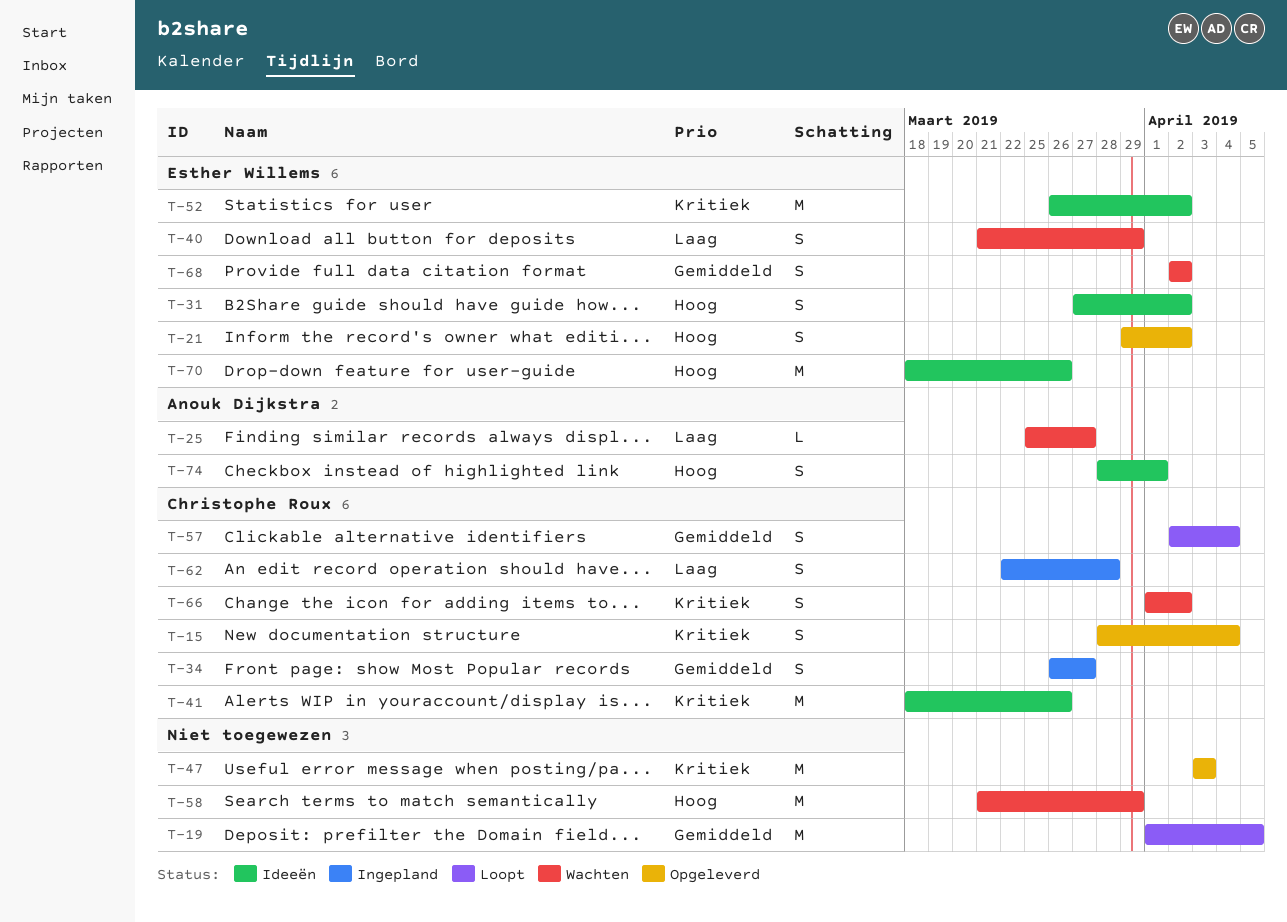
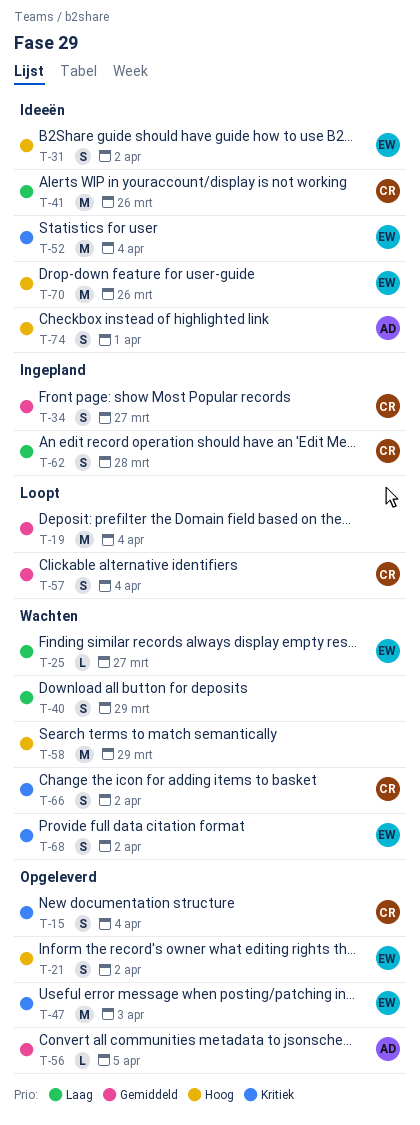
T-19, due: Apr 5 -> Apr 4
T-25, owner: Anouk Dijkstra -> Esther Willems
T-40, owner: Esther Willems -> none
T-41, priority: Kritiek -> Laag
T-47, owner: none -> Esther Willems
T-52, due: Apr 2 -> Apr 4
T-56: none -> present
T-68, priority: Gemiddeld -> Kritiek

